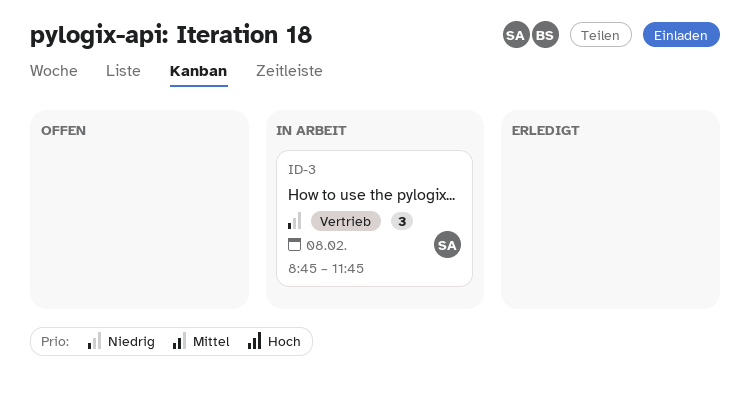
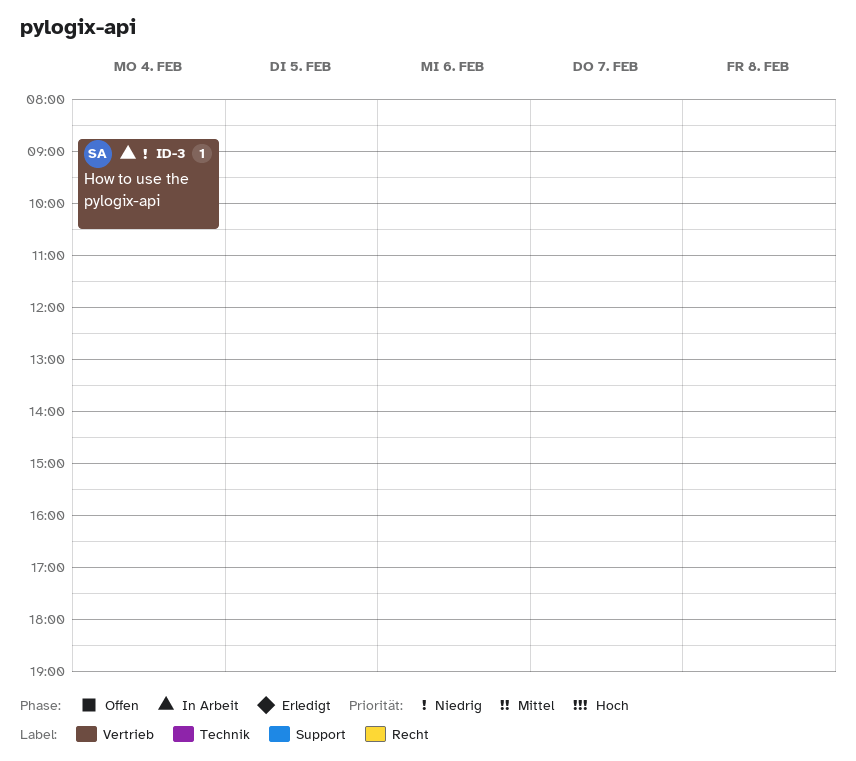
ID-3, estimate: 3 -> 1
ID-3, day: Feb 8 -> Feb 4
ID-3, ends: 11:45 -> 10:30

